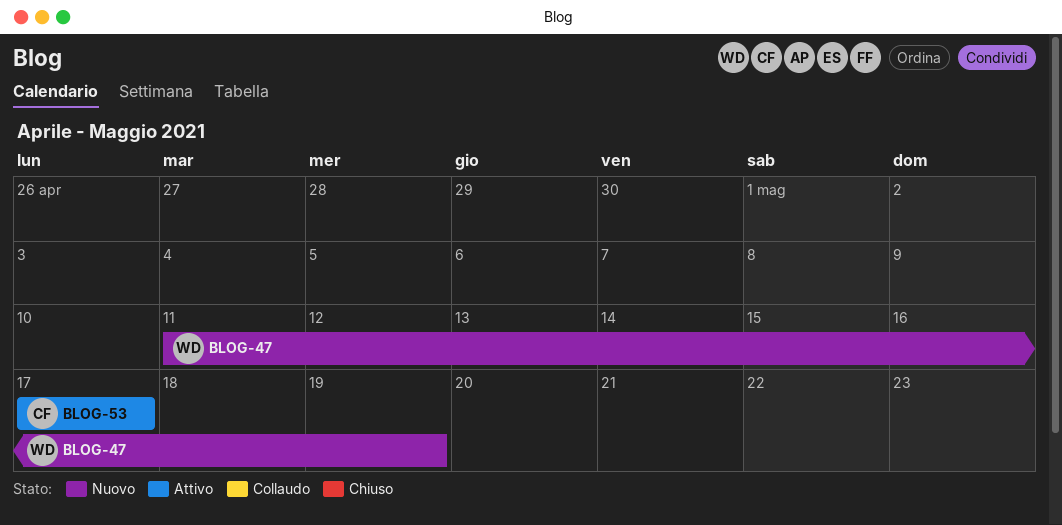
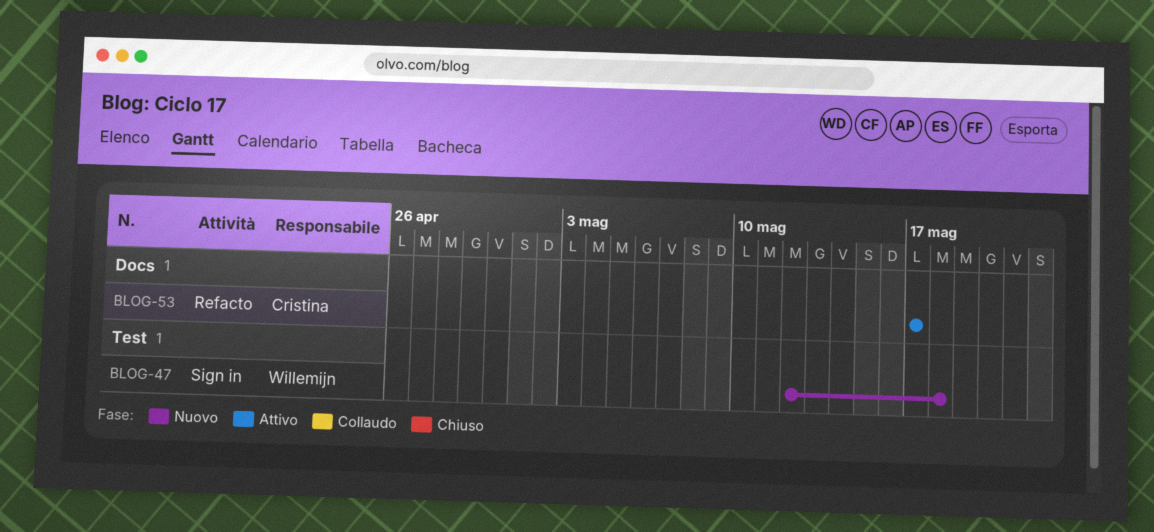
BLOG-47, start: May 11 -> May 12
BLOG-47, due: May 19 -> May 18

